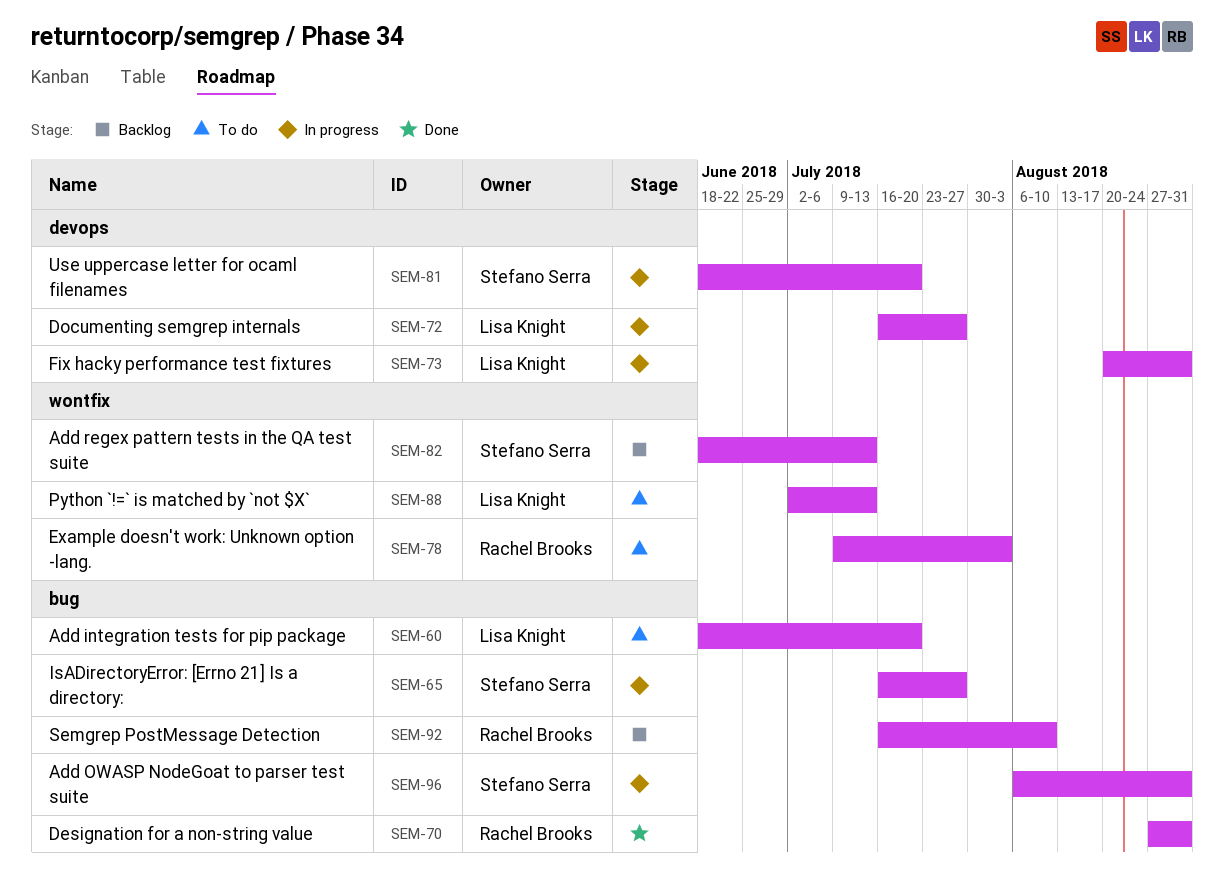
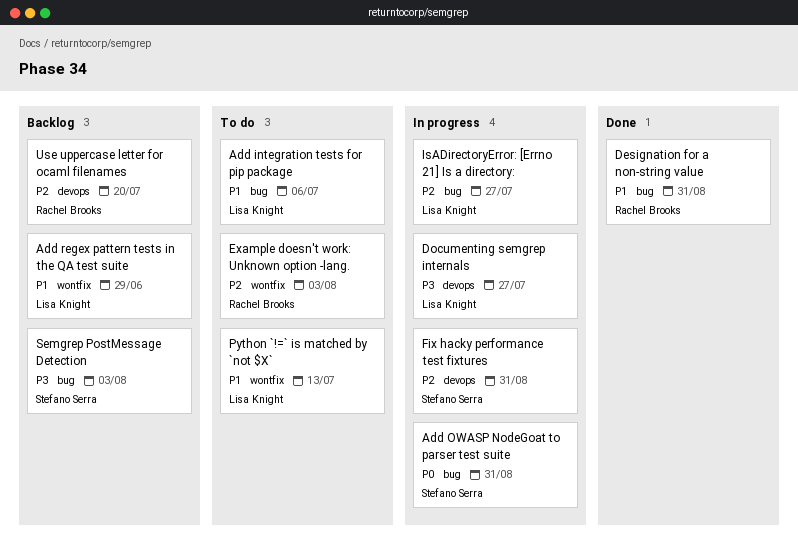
Add integration tests for pip package, due: Jul 20 -> Jul 6
Add regex pattern tests in the QA test suite, owner: Stefano Serra -> Lisa Knight
Add regex pattern tests in the QA test suite, due: Jul 13 -> Jun 29
Fix hacky performance test fixtures, owner: Lisa Knight -> Stefano Serra
IsADirectoryError: [Errno 21] Is a directory:, owner: Stefano Serra -> Lisa Knight
Semgrep PostMessage Detection, owner: Rachel Brooks -> Stefano Serra
Semgrep PostMessage Detection, due: Aug 10 -> Aug 3
Use uppercase letter for ocaml filenames, status: In progress -> Backlog
Use uppercase letter for ocaml filenames, owner: Stefano Serra -> Rachel Brooks

